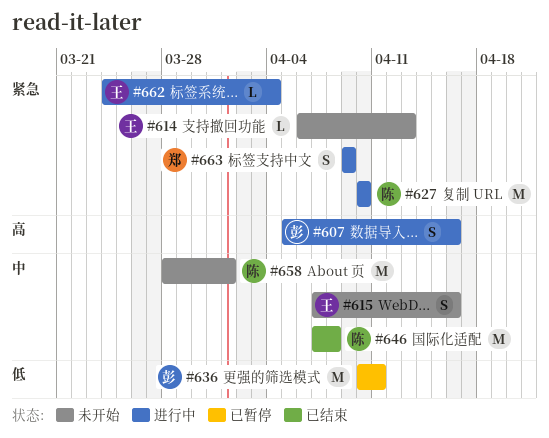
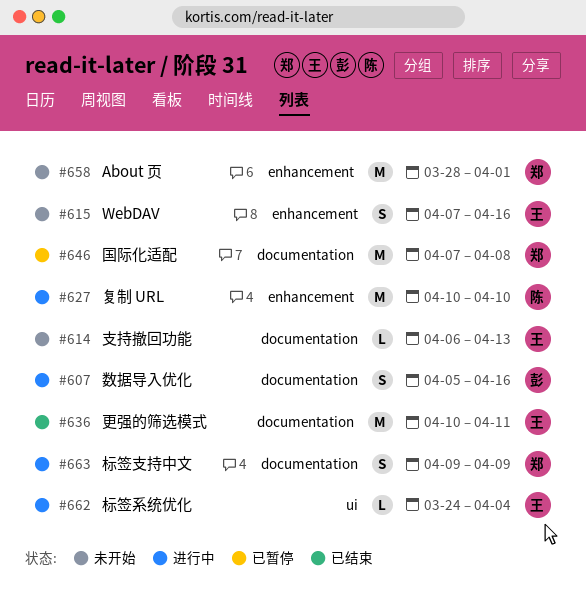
#636, status: 已暂停 -> 已结束
#636, owner: 彭 -> 王
#646, status: 已结束 -> 已暂停
#646, owner: 陈 -> 郑
#658, owner: 陈 -> 郑

